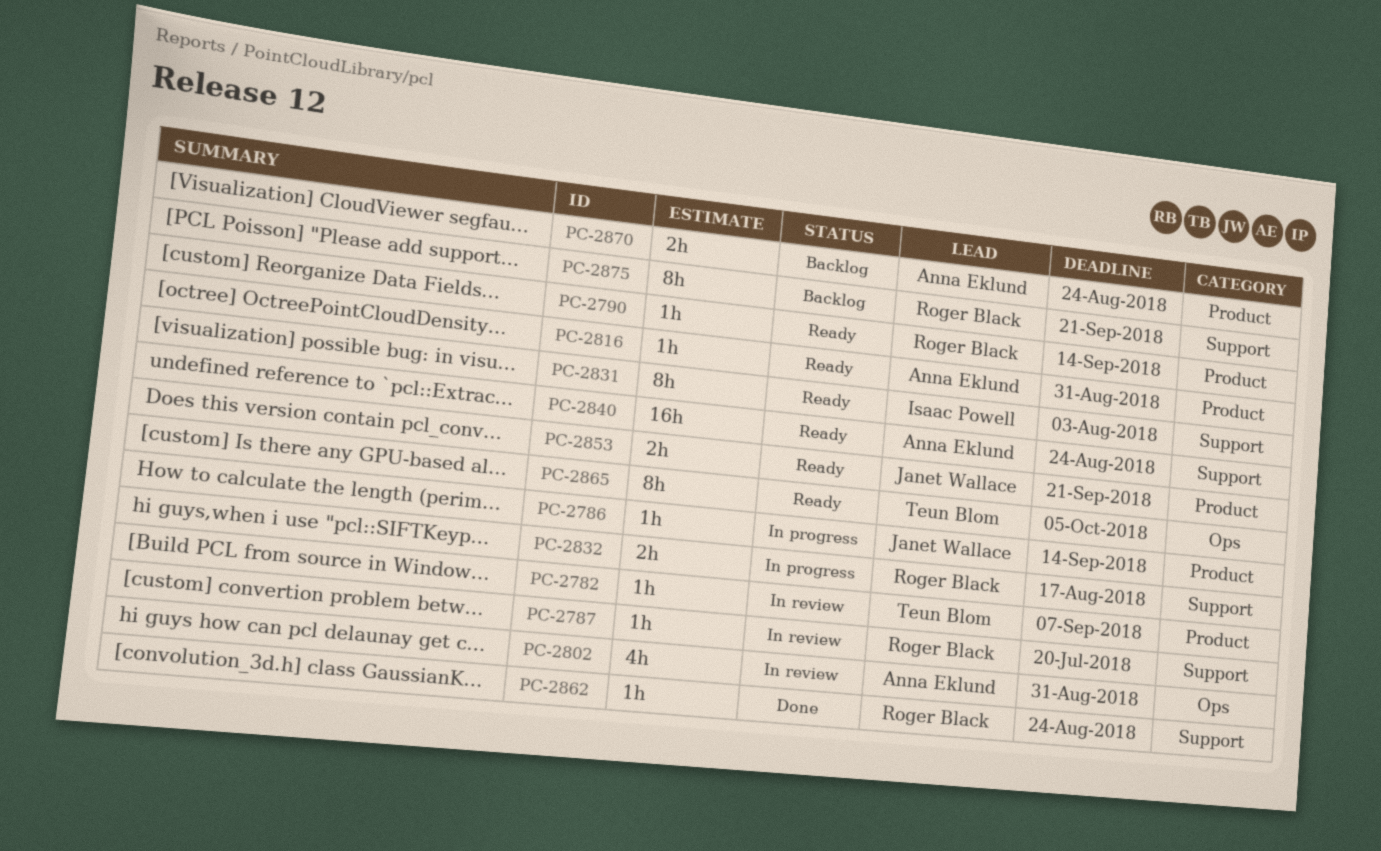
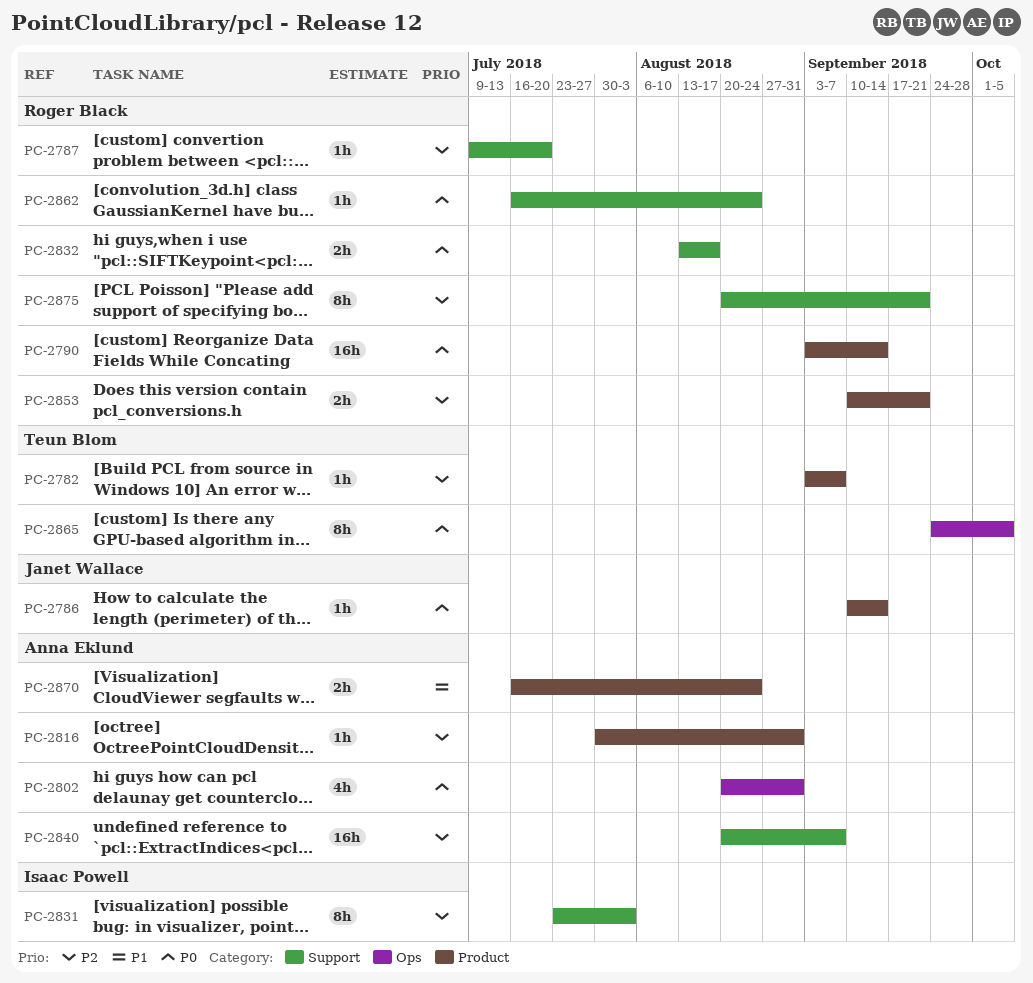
PC-2790, estimate: 1h -> 16h
PC-2840, due: Aug 24 -> Sep 7
PC-2853, owner: Janet Wallace -> Roger Black

